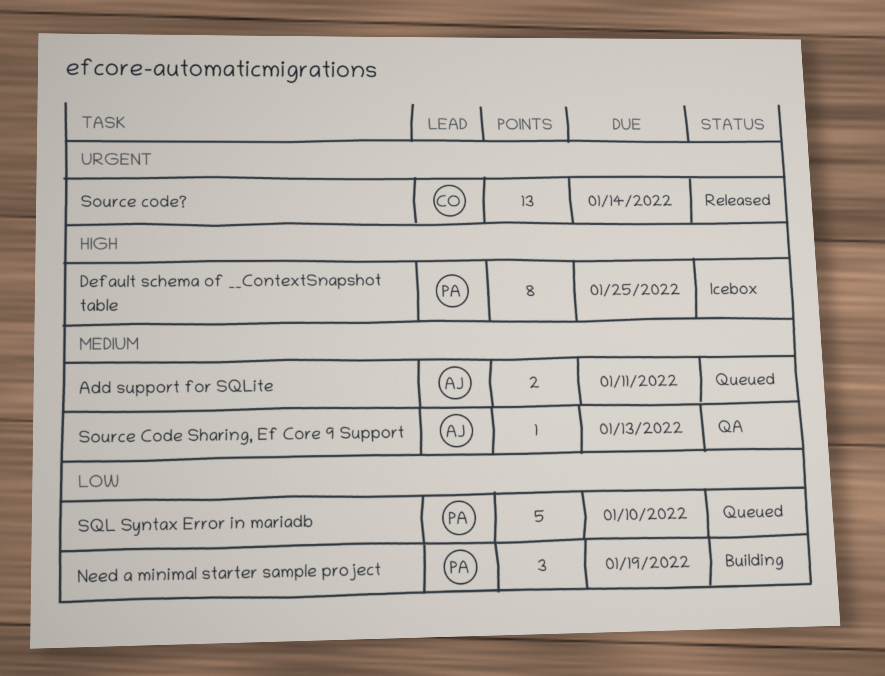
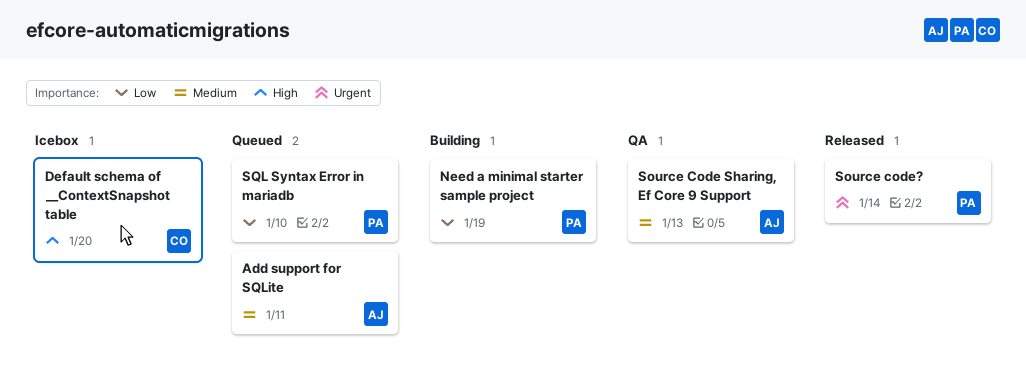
Default schema of __ContextSnapshot table, owner: PA -> CO
Default schema of __ContextSnapshot table, due: Jan 25 -> Jan 20
Source code?, owner: CO -> PA

